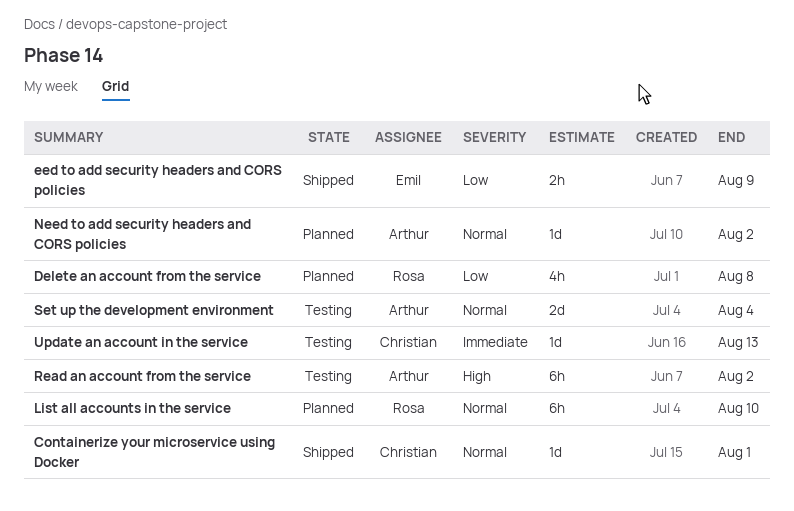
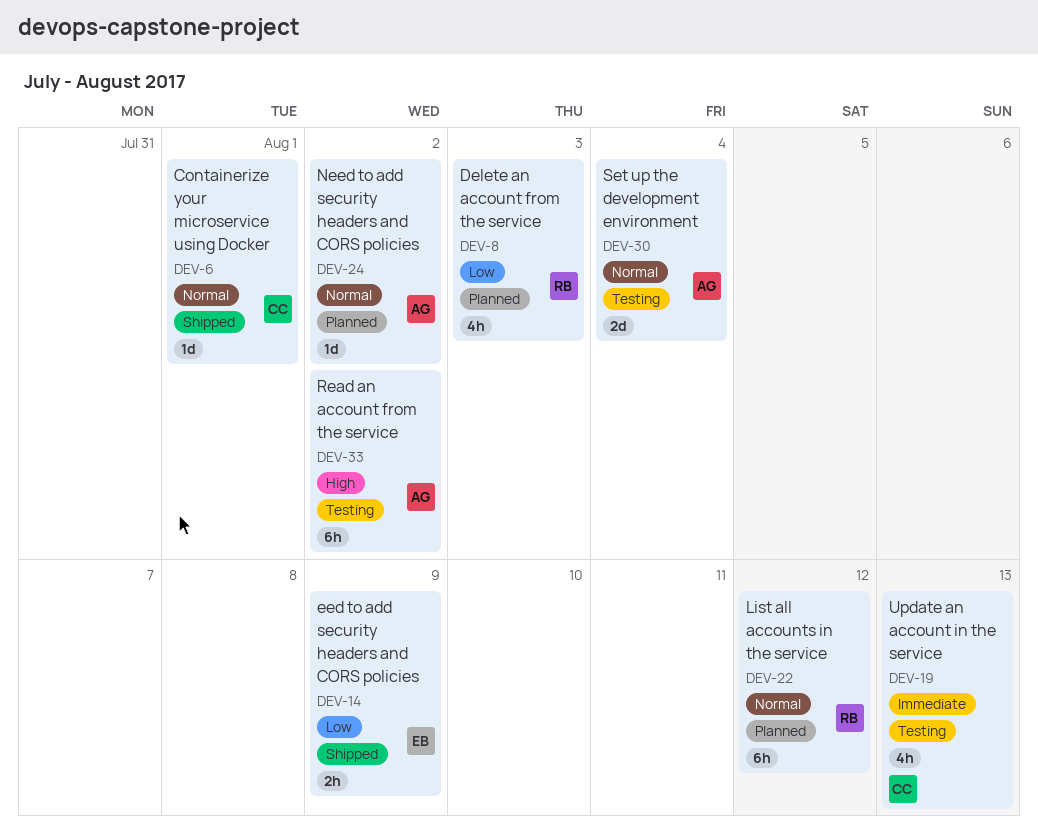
Delete an account from the service, due: Aug 8 -> Aug 3
List all accounts in the service, due: Aug 10 -> Aug 12
Update an account in the service, estimate: 1d -> 4h

